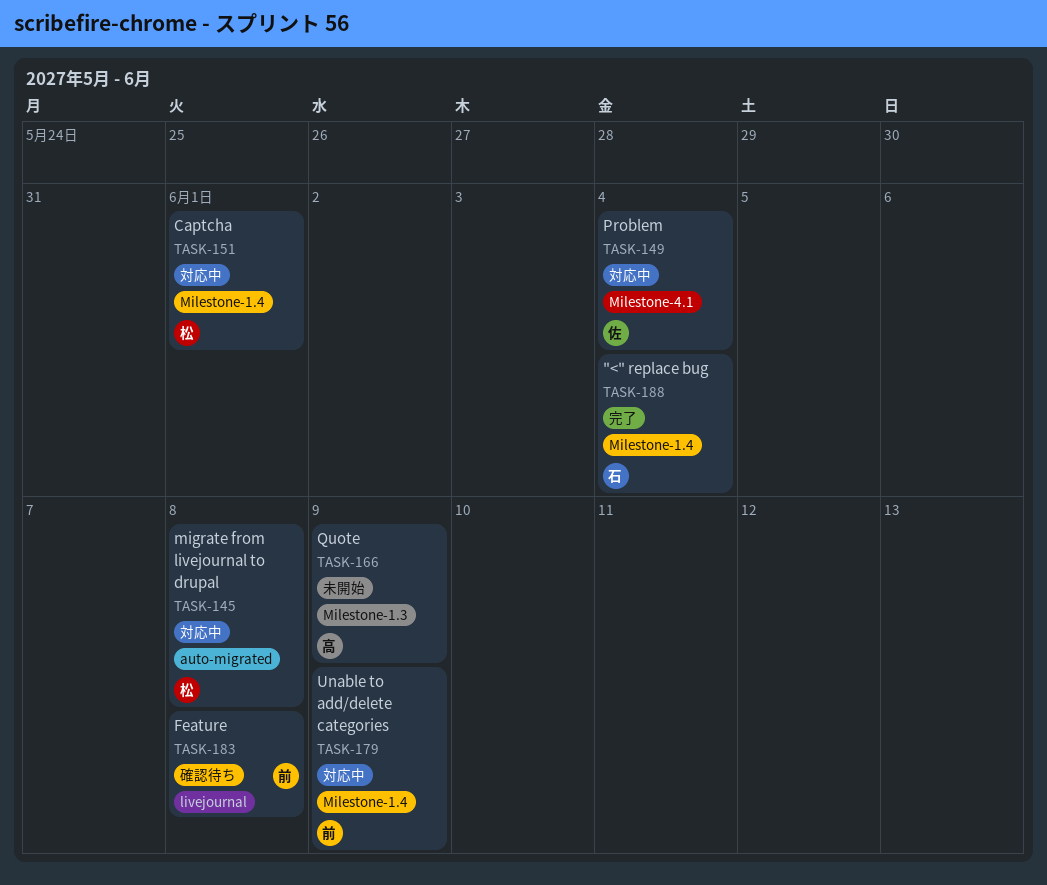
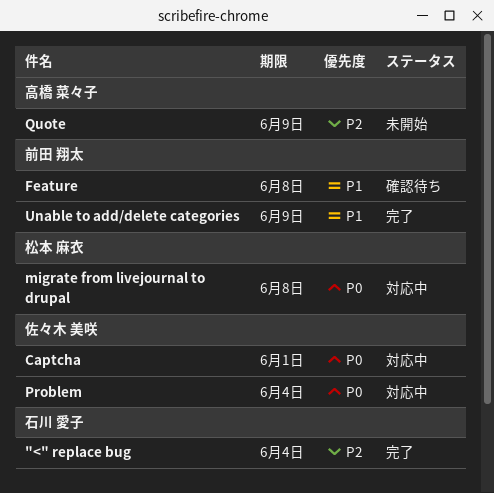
Captcha, owner: 松本 麻衣 -> 佐々木 美咲
Unable to add/delete categories, status: 対応中 -> 完了

